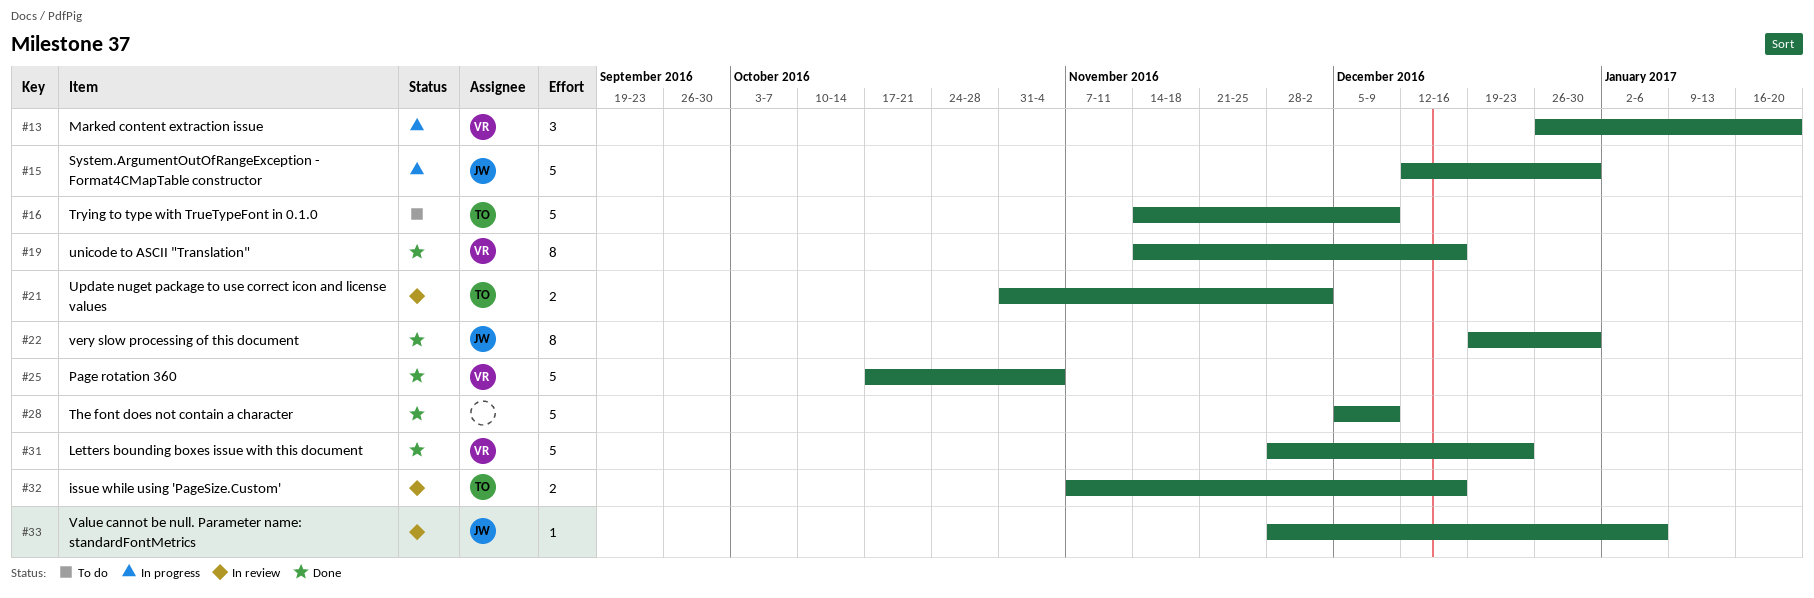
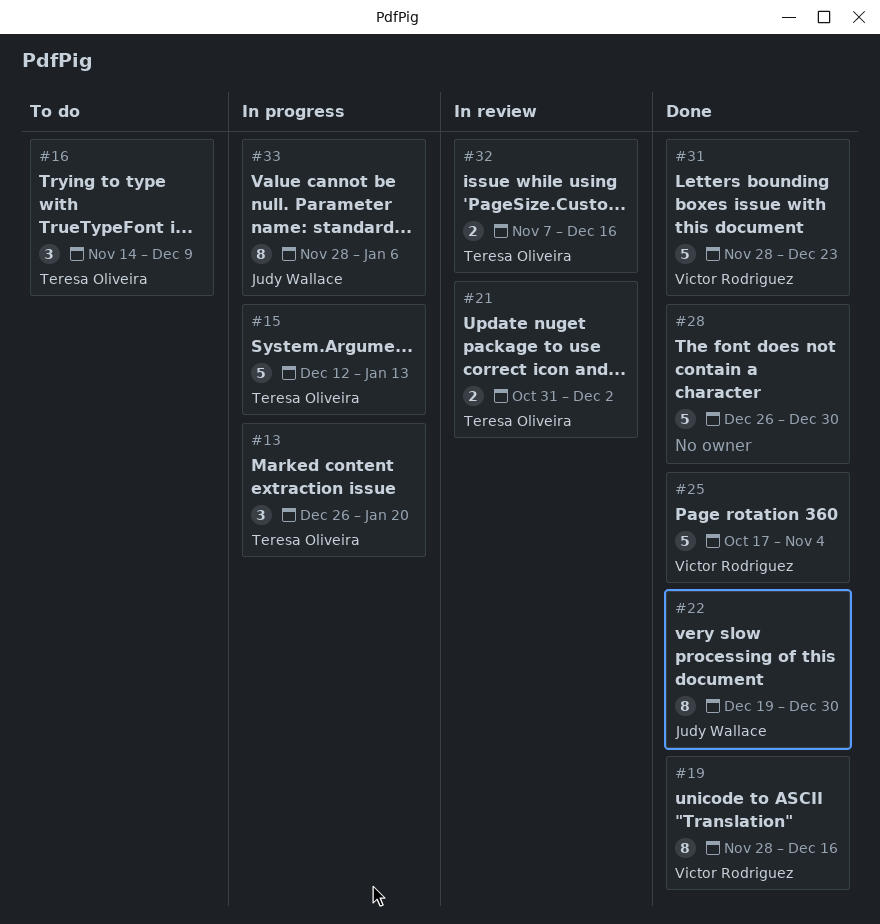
#13, owner: Victor Rodriguez -> Teresa Oliveira
#15, owner: Judy Wallace -> Teresa Oliveira
#15, due: Dec 30 -> Jan 13
#16, estimate: 5 -> 3
#19, start: Nov 14 -> Nov 28
#28, start: Dec 5 -> Dec 26
#28, due: Dec 9 -> Dec 30
#33, status: In review -> In progress
#33, estimate: 1 -> 8

